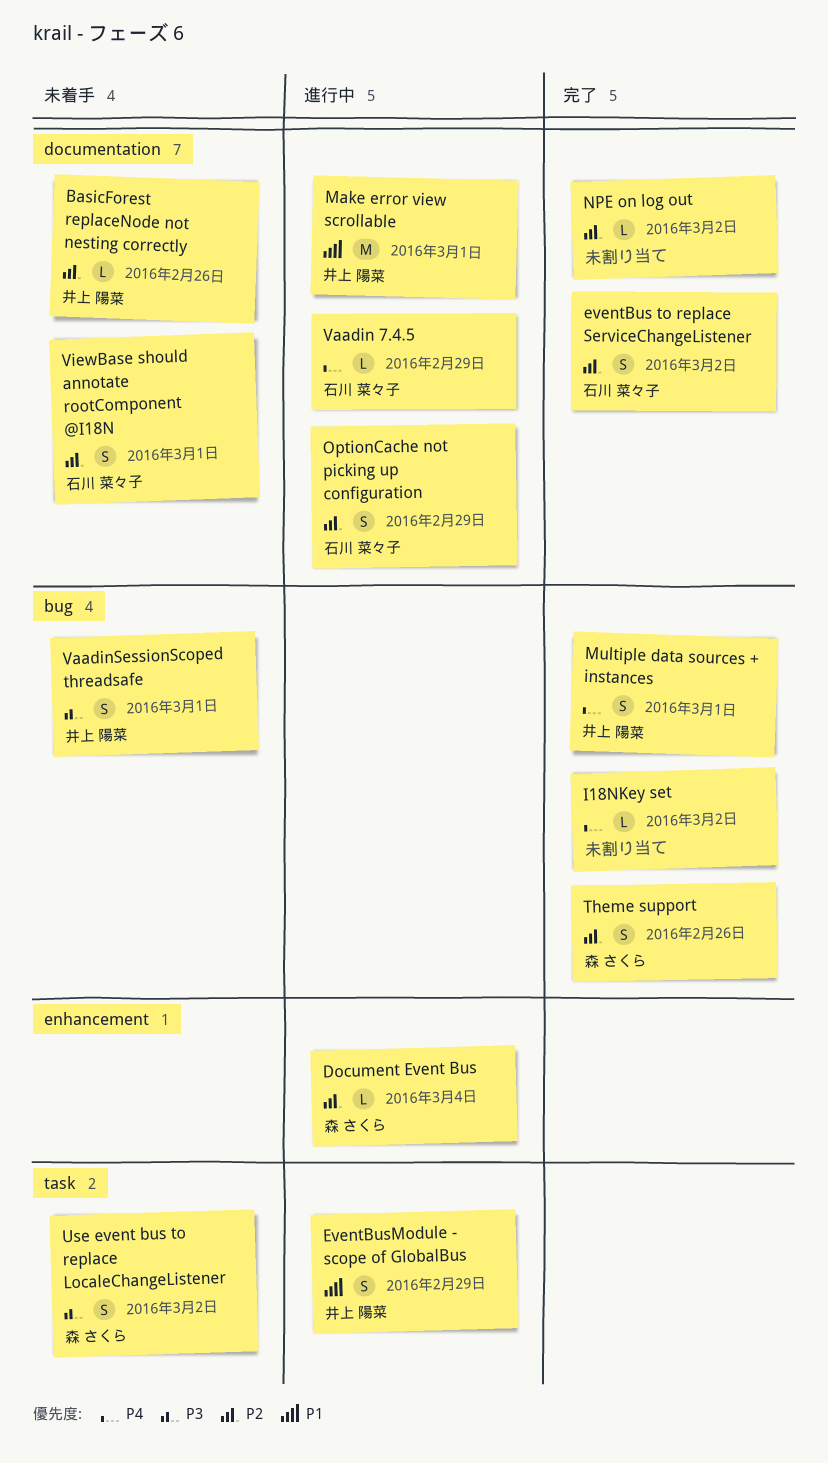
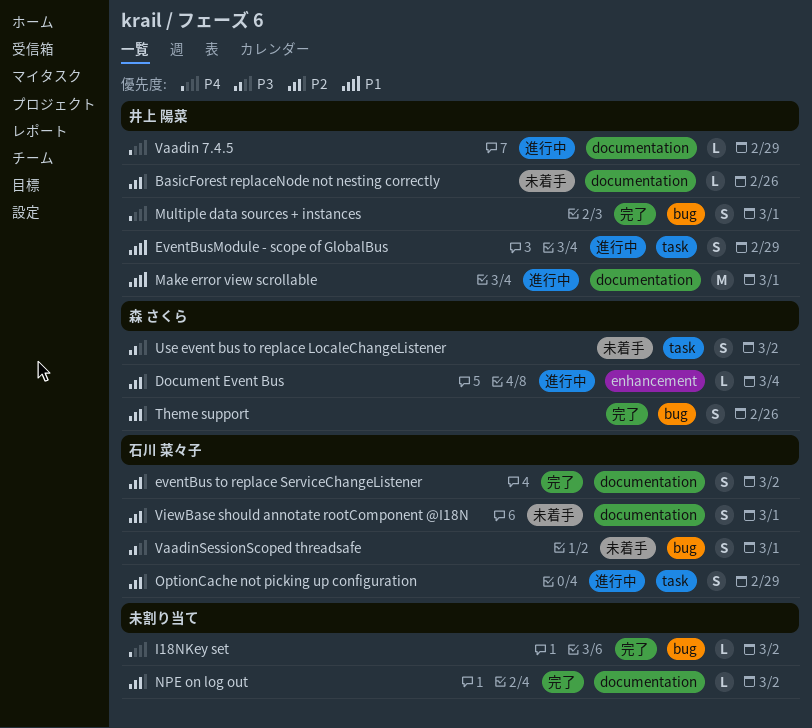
OptionCache not picking up configuration, label: documentation -> task
Vaadin 7.4.5, owner: 石川 菜々子 -> 井上 陽菜
VaadinSessionScoped threadsafe, owner: 井上 陽菜 -> 石川 菜々子

